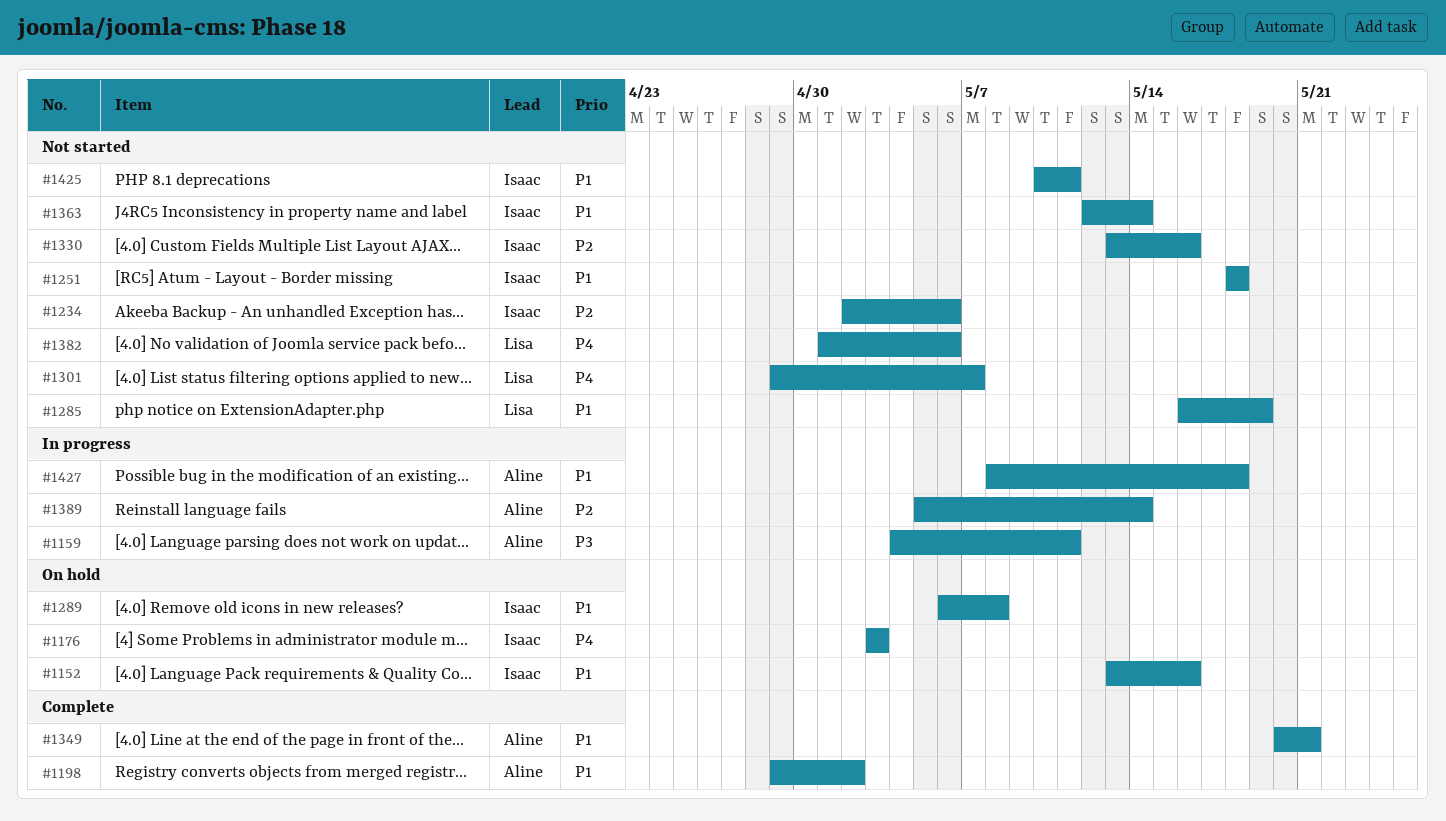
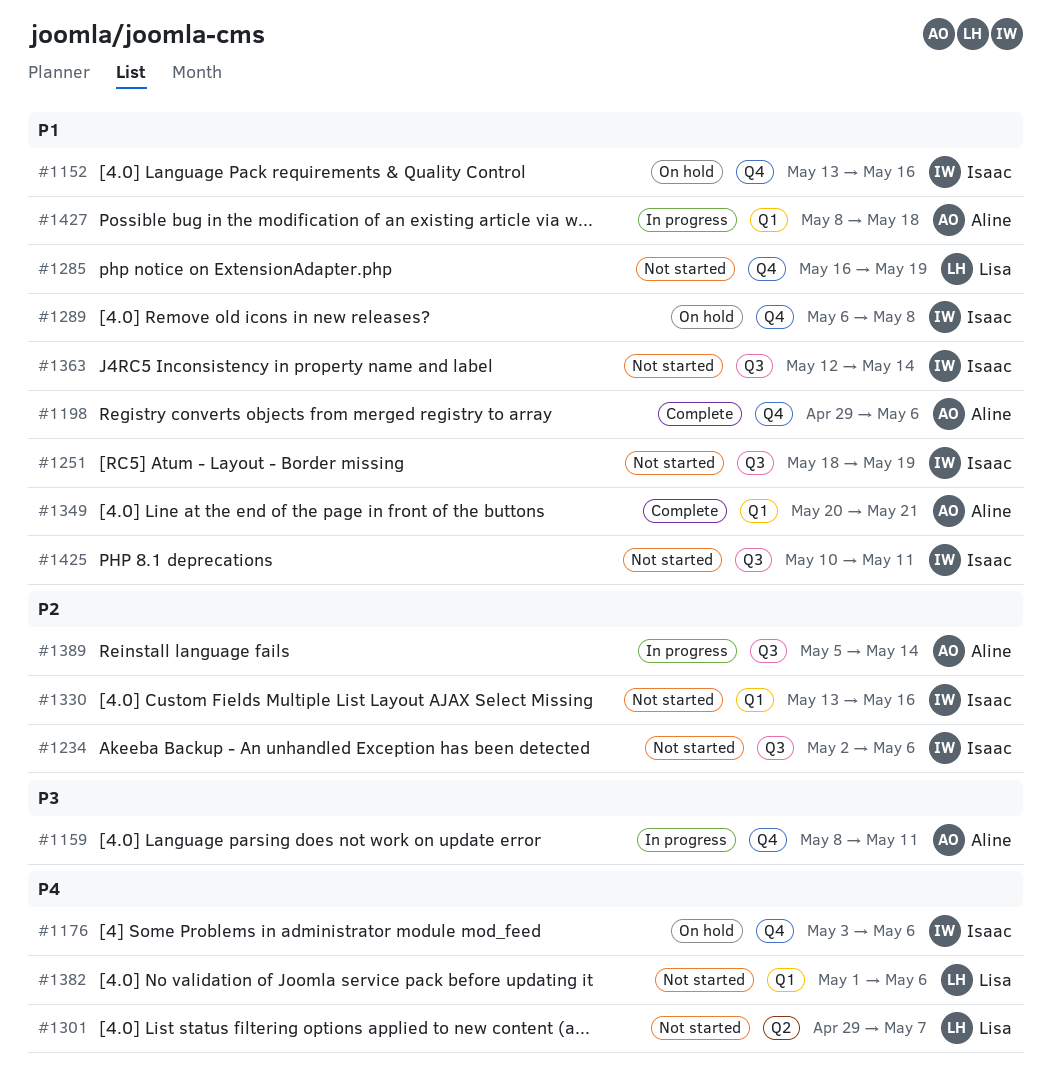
#1159, start: May 4 -> May 8
#1176, due: May 3 -> May 6
#1198, due: May 2 -> May 6
#1251, due: May 18 -> May 19

